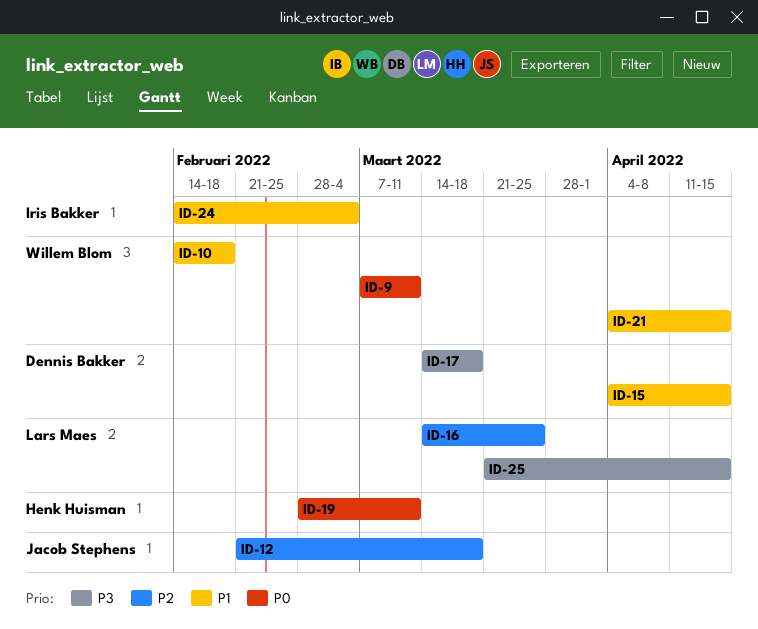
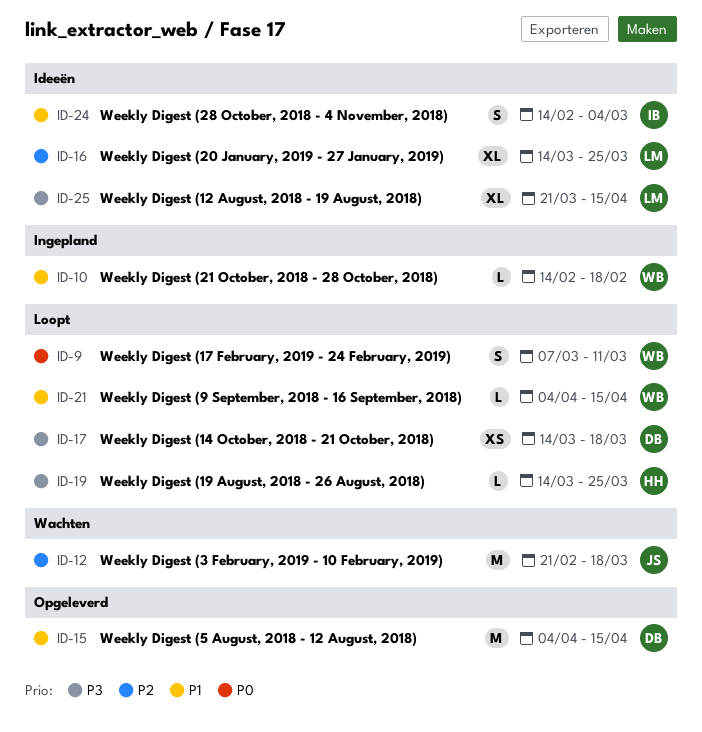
ID-19, priority: P0 -> P3
ID-19, start: Feb 28 -> Mar 14
ID-19, due: Mar 11 -> Mar 25

